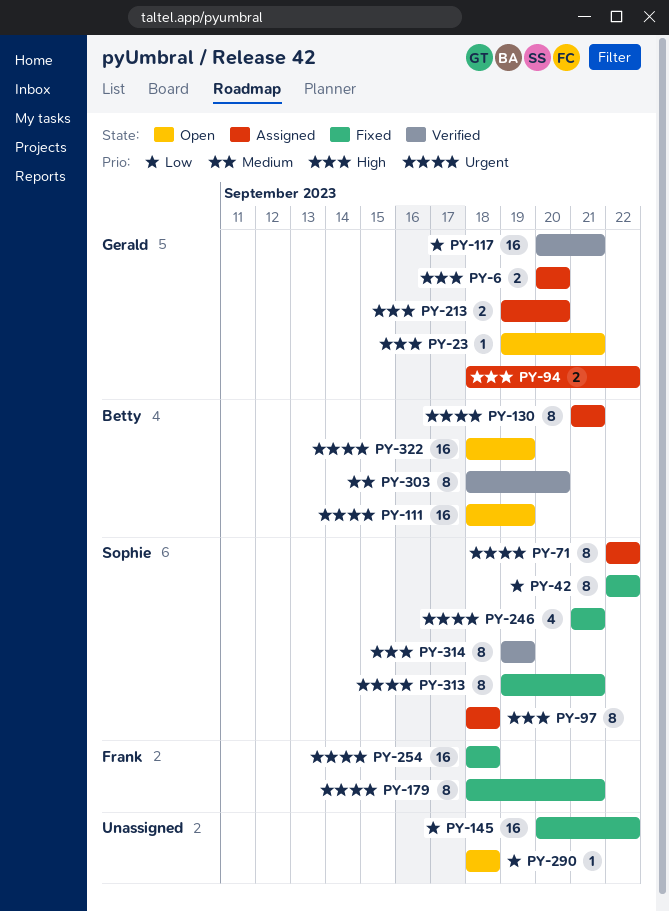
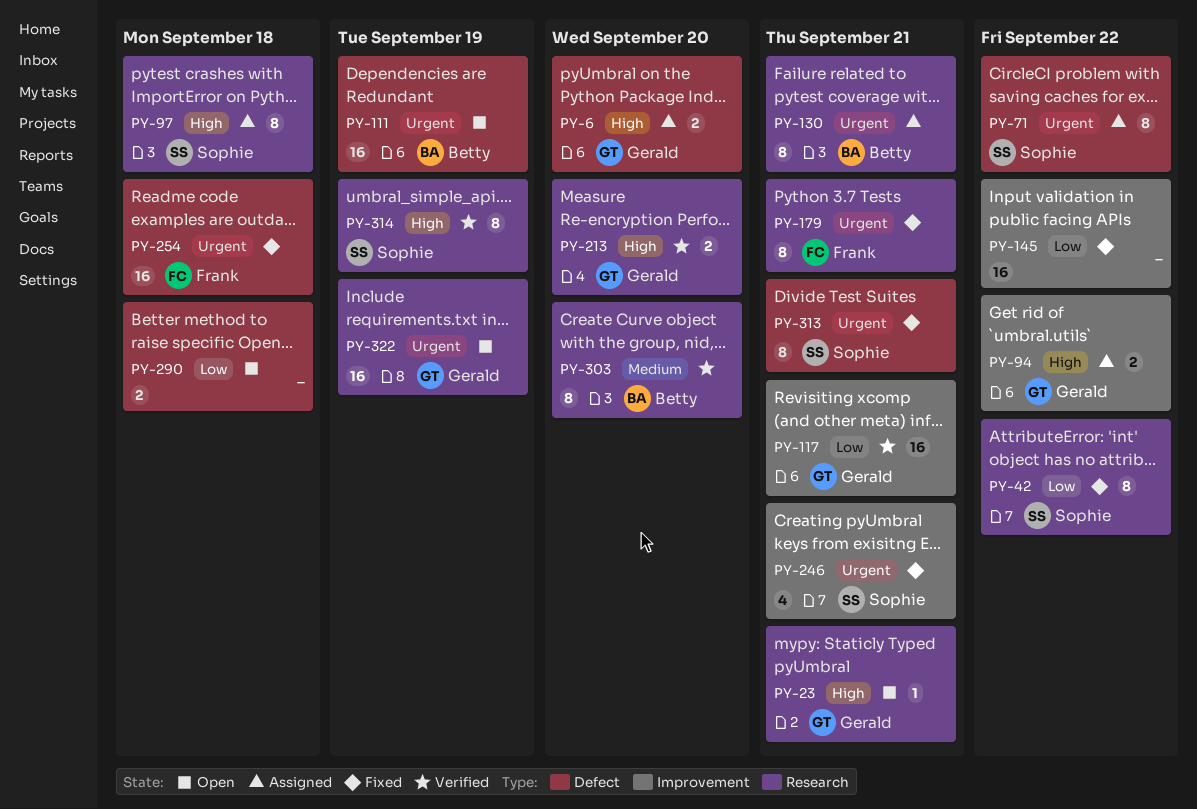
PY-213, status: Assigned -> Verified
PY-290, estimate: 1 -> 2
PY-322, owner: Betty -> Gerald

